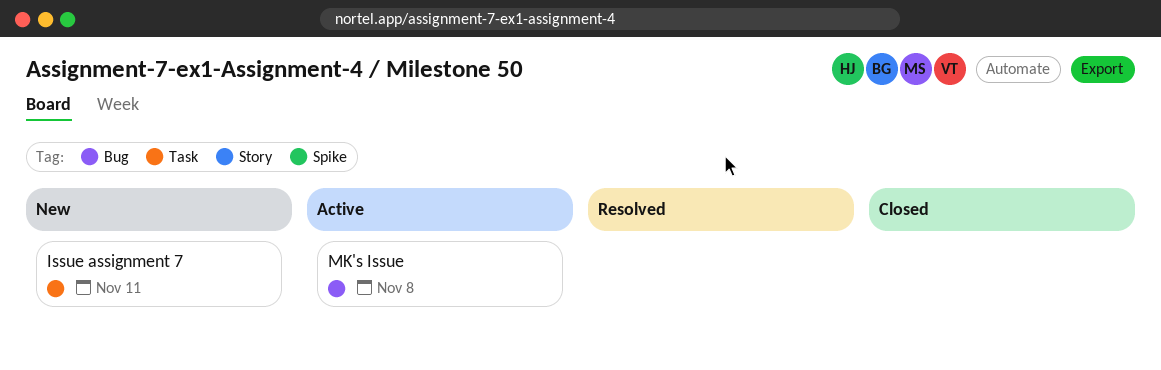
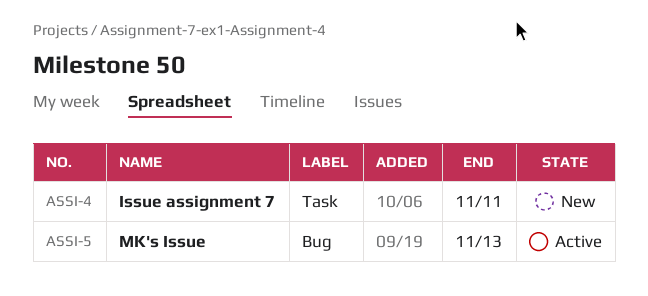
MK's Issue, due: Nov 8 -> Nov 13

